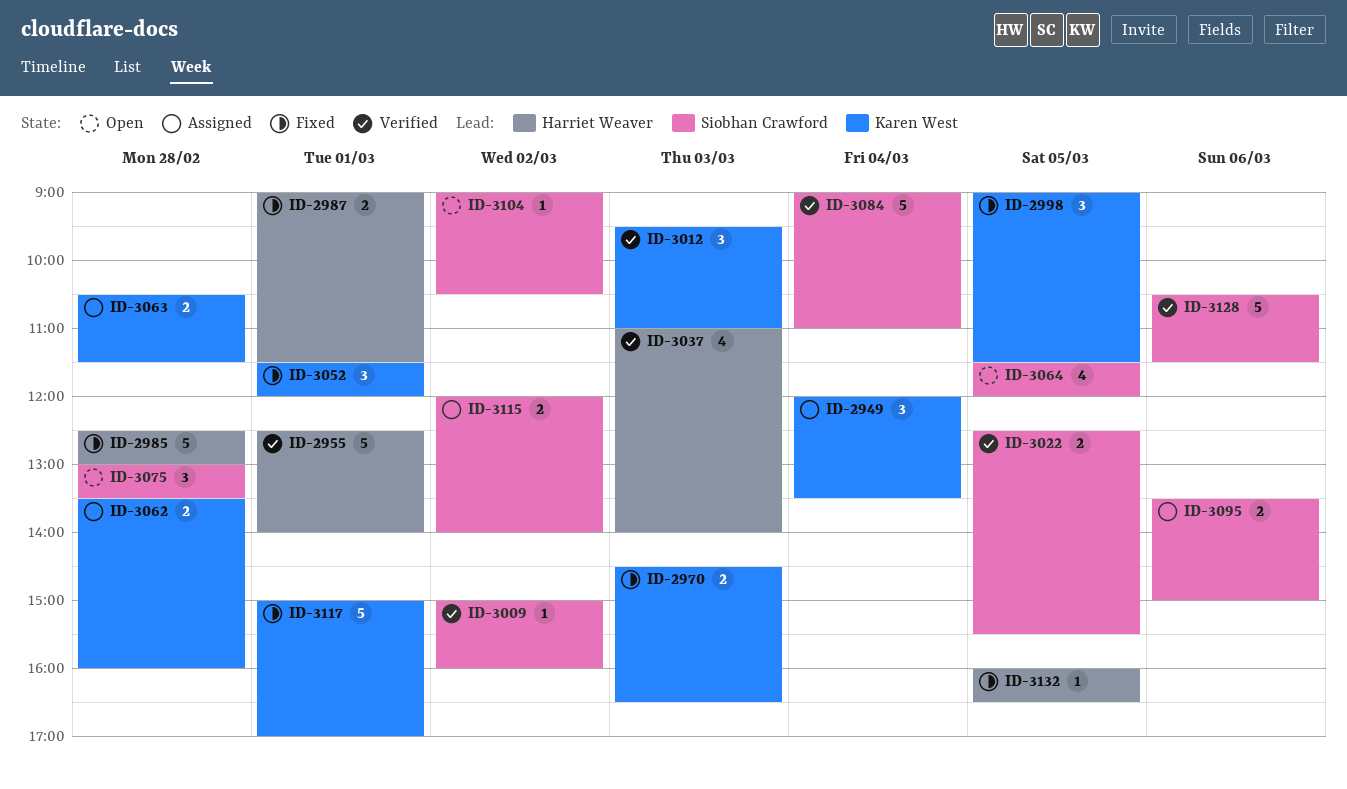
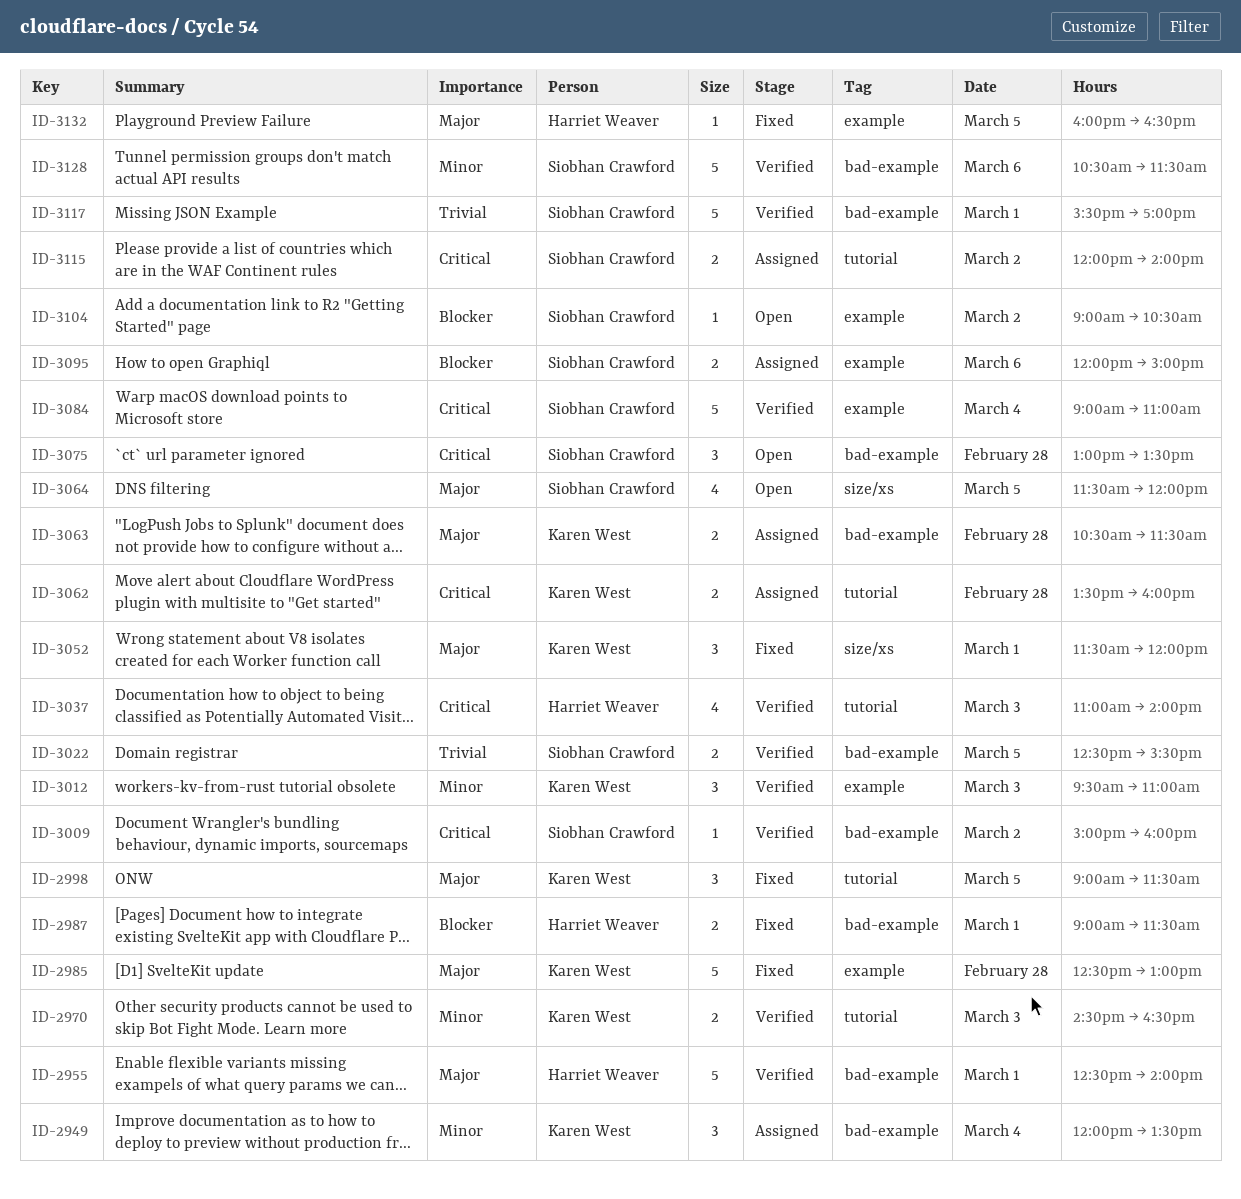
ID-2970, status: Fixed -> Verified
ID-2985, owner: Harriet Weaver -> Karen West
ID-3095, begins: 13:30 -> 12:00
ID-3117, status: Fixed -> Verified
ID-3117, owner: Karen West -> Siobhan Crawford
ID-3117, begins: 15:00 -> 15:30

